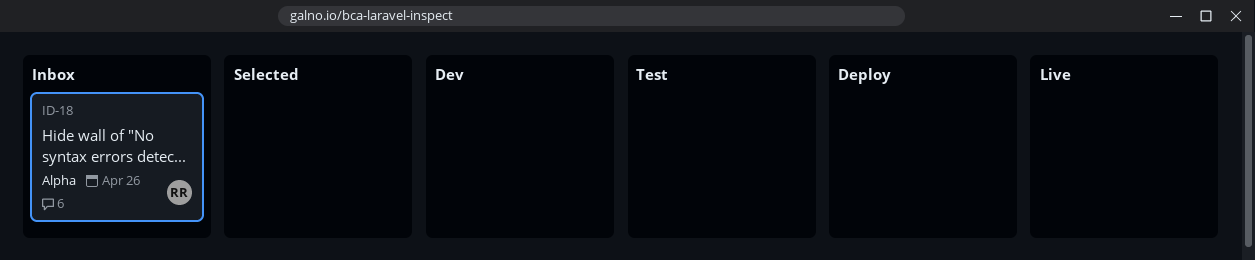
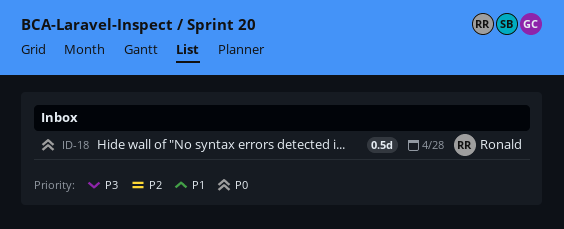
ID-18, due: Apr 26 -> Apr 28

